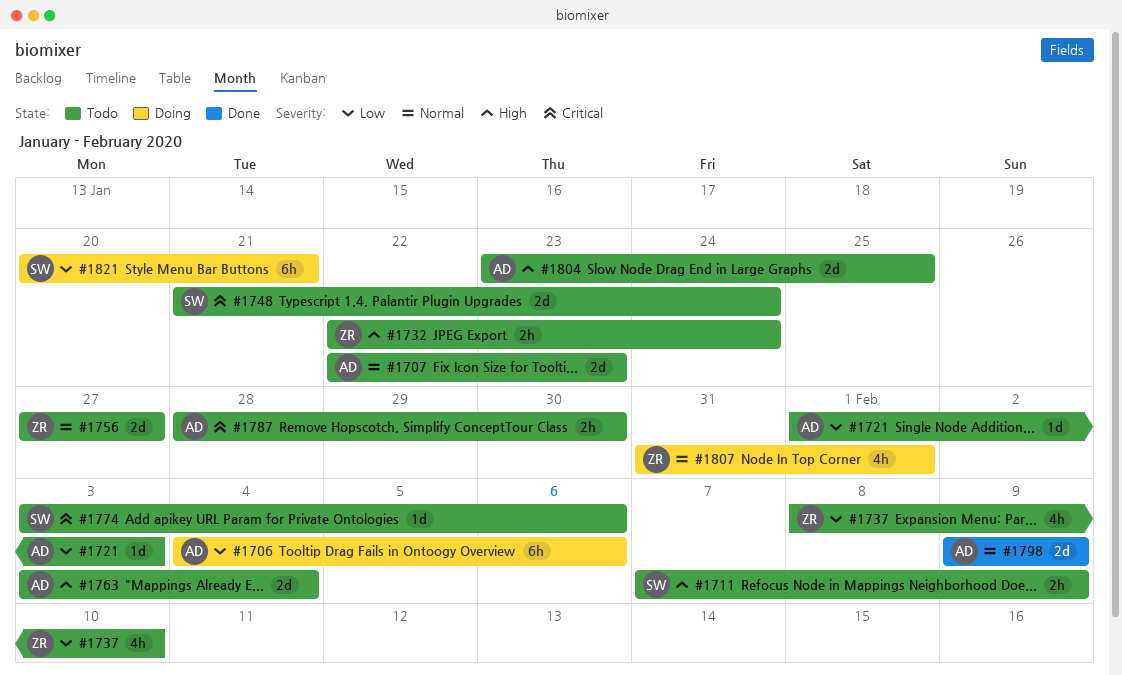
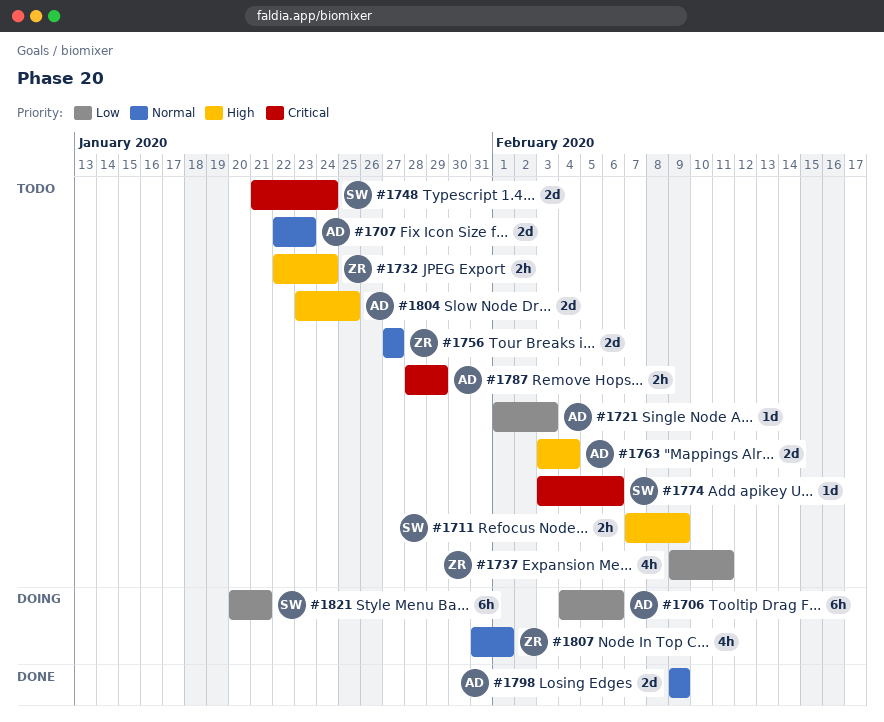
#1737, start: Feb 8 -> Feb 9
#1737, due: Feb 10 -> Feb 11
#1787, due: Jan 30 -> Jan 29

